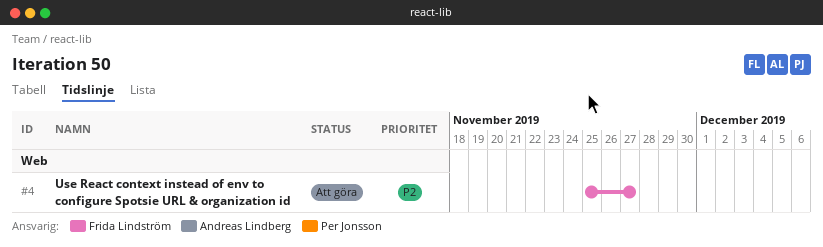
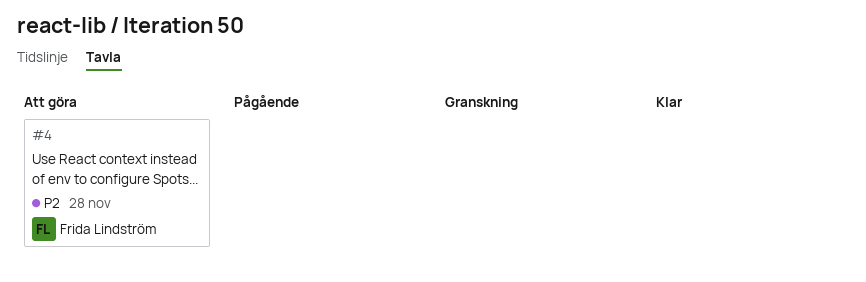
#4, due: Nov 27 -> Nov 28

